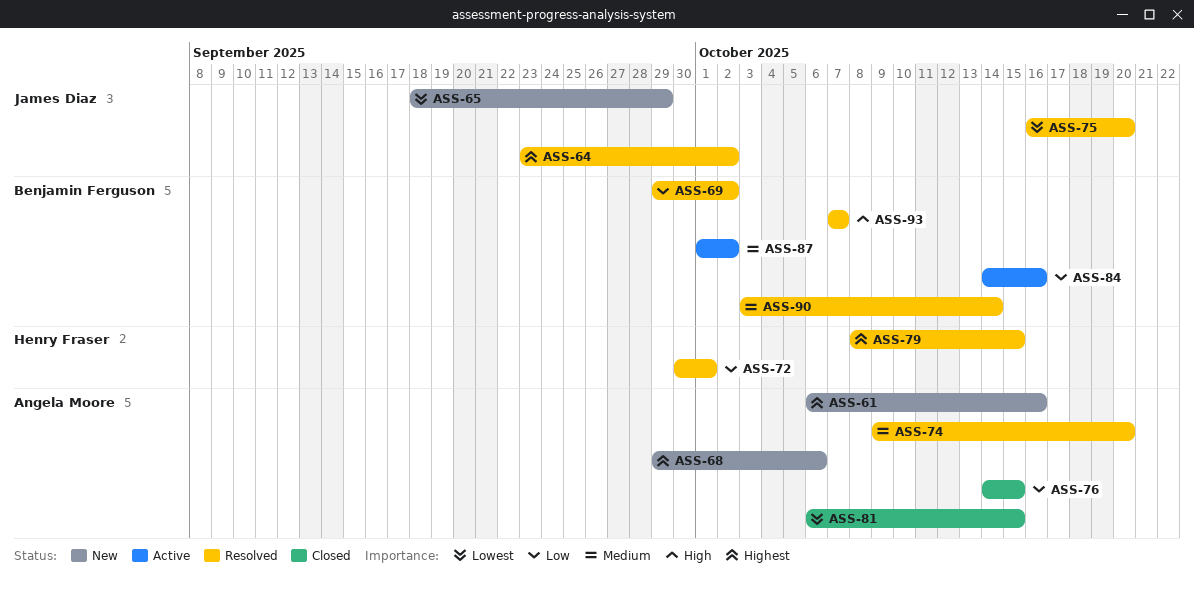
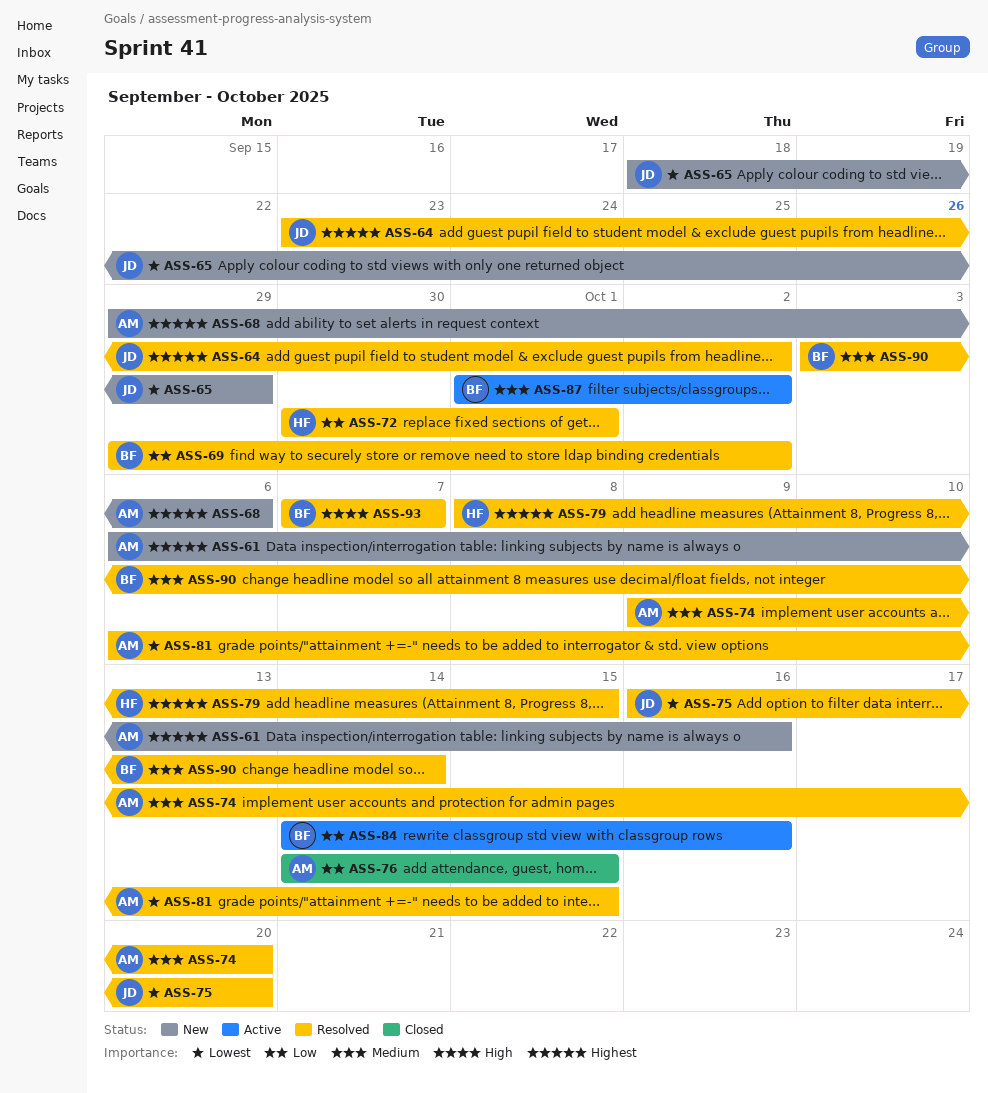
ASS-81, status: Closed -> Resolved

